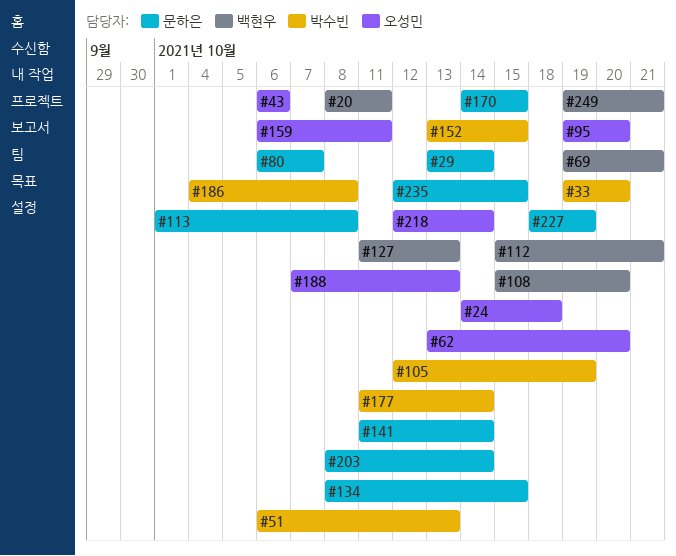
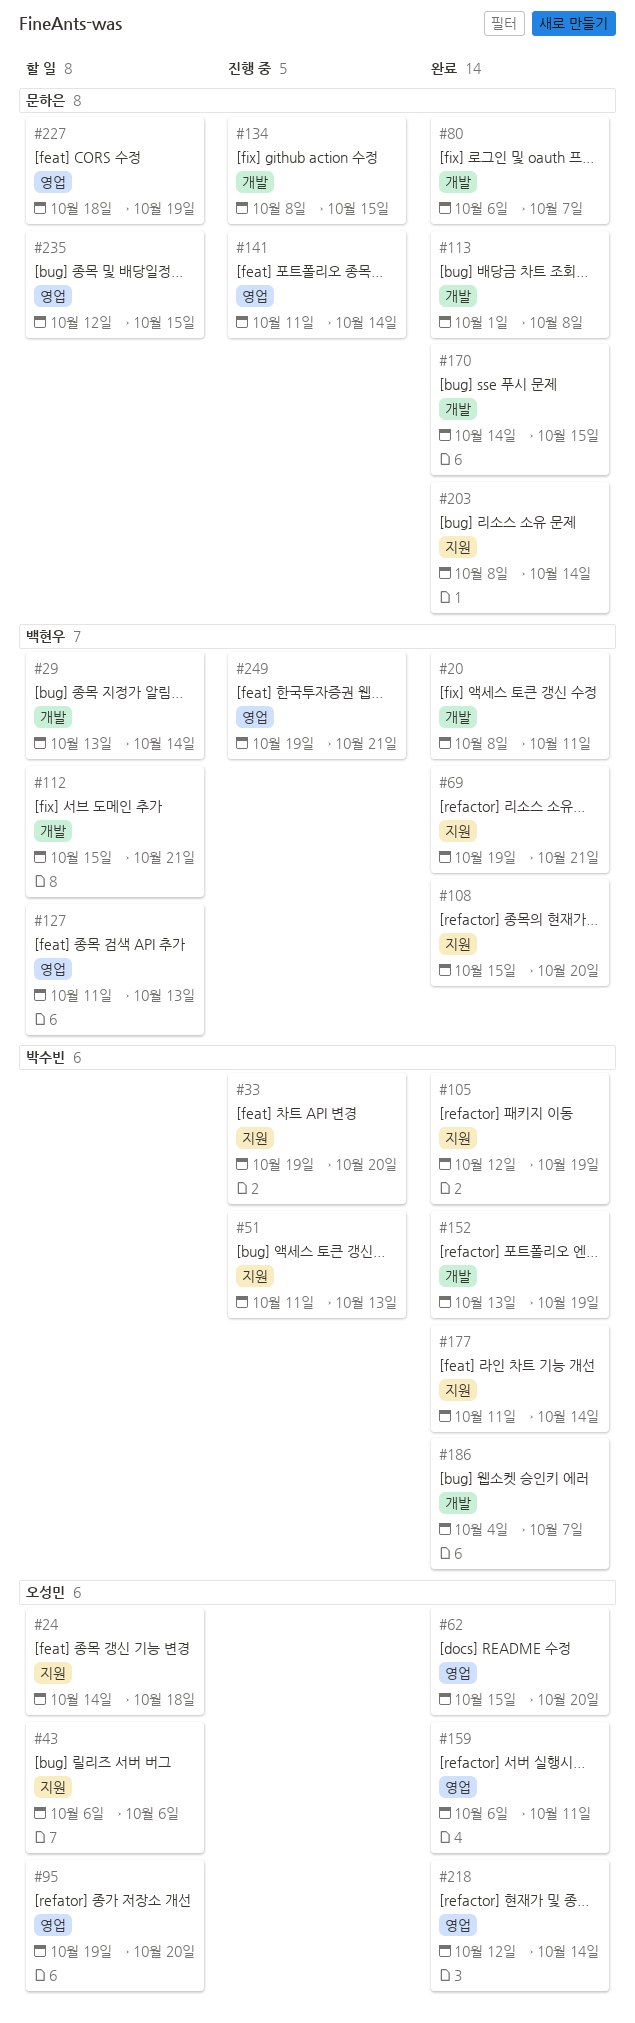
#29, owner: 문하은 -> 백현우
#51, start: Oct 6 -> Oct 11
#62, start: Oct 13 -> Oct 15
#152, due: Oct 15 -> Oct 19
#186, due: Oct 8 -> Oct 7
#188: present -> none

